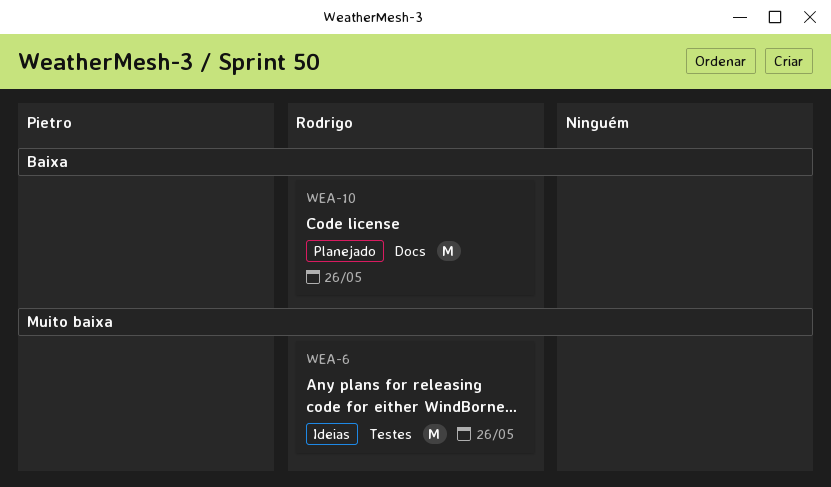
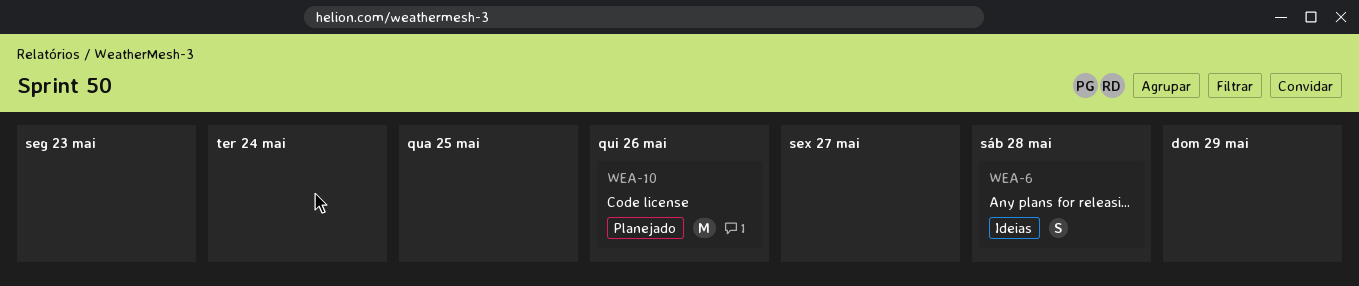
WEA-6, estimate: M -> S
WEA-6, due: May 26 -> May 28

